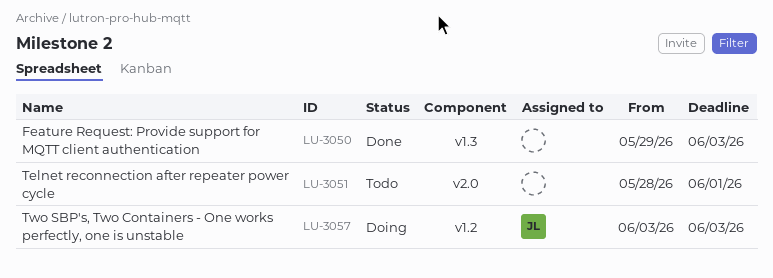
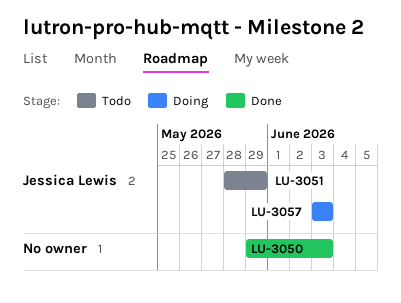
LU-3051, owner: none -> Jessica Lewis
LU-3051, due: Jun 1 -> May 29

